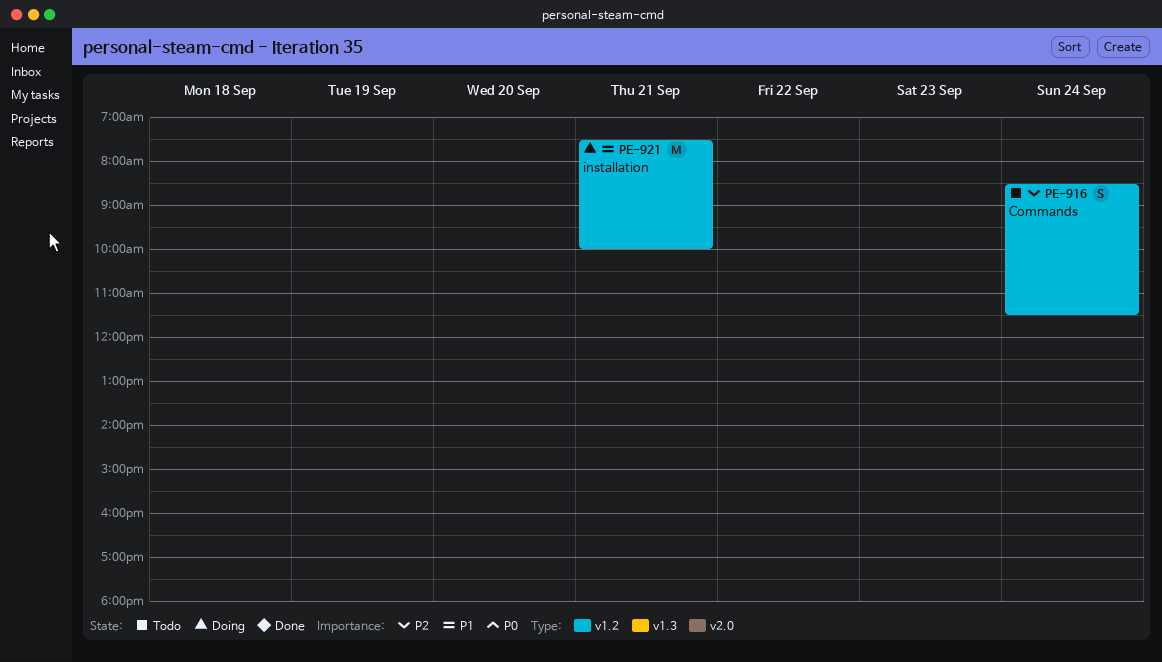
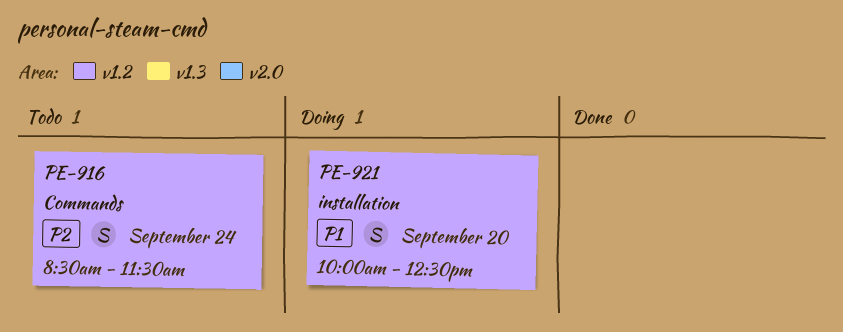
PE-921, estimate: M -> S
PE-921, day: Sep 21 -> Sep 20
PE-921, begins: 07:30 -> 10:00
PE-921, ends: 10:00 -> 12:30

